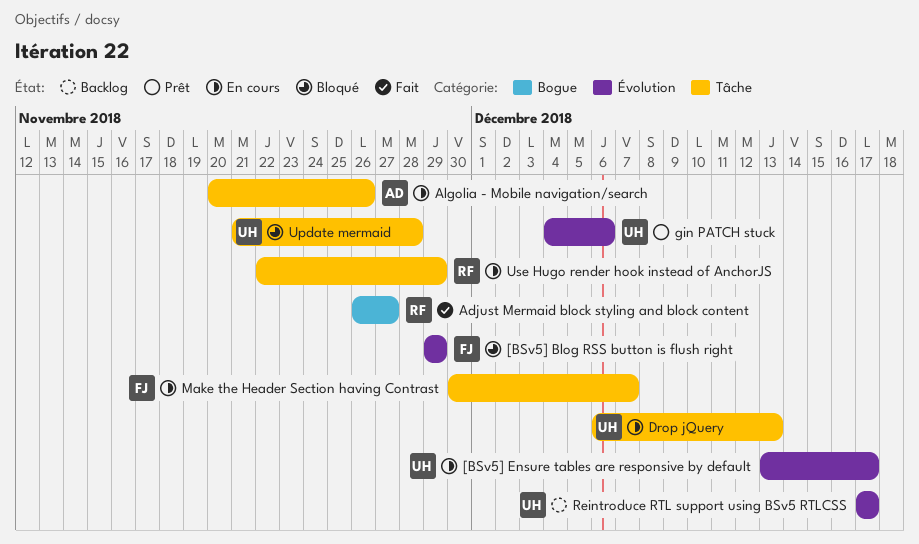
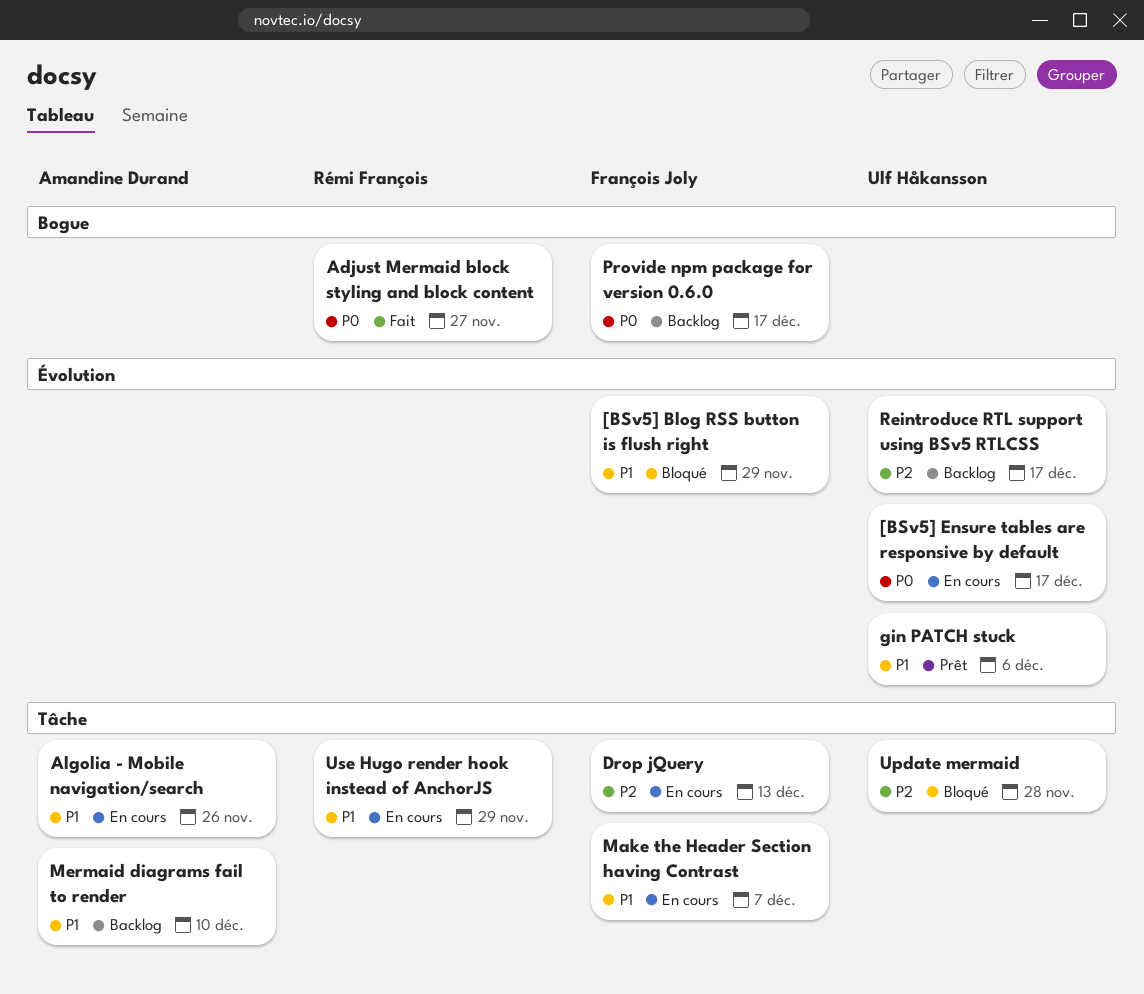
Drop jQuery, owner: Ulf Håkansson -> François Joly
Mermaid diagrams fail to render: none -> present
Provide npm package for version 0.6.0: none -> present

